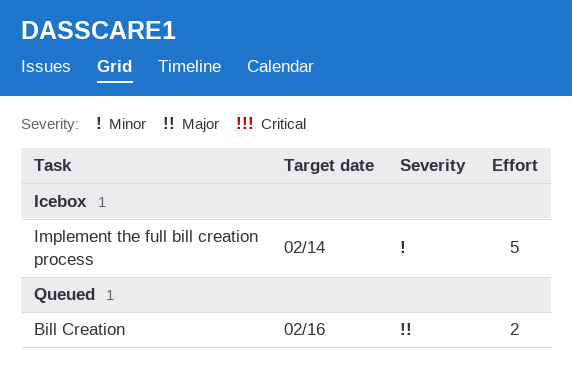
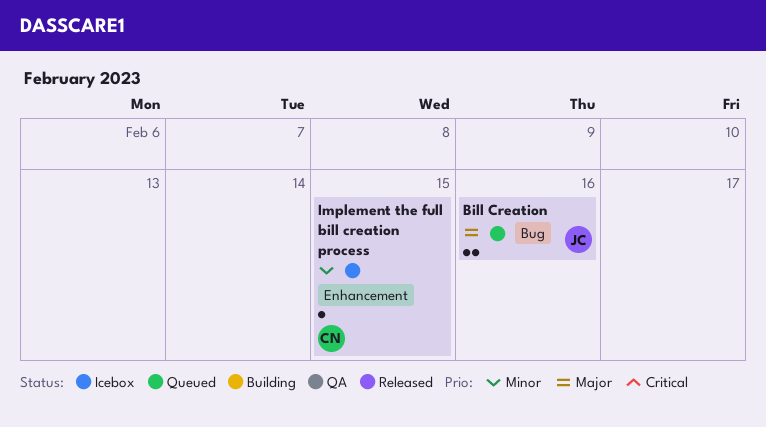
Implement the full bill creation process, estimate: 5 -> 1
Implement the full bill creation process, due: Feb 14 -> Feb 15

